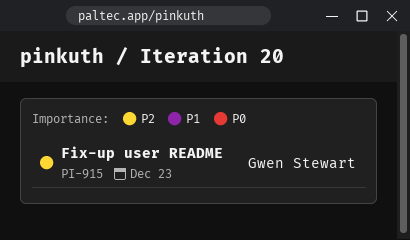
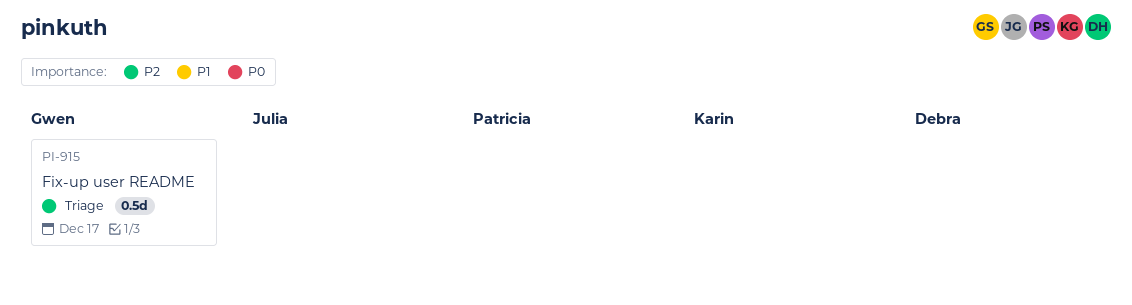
PI-915, due: Dec 23 -> Dec 17

